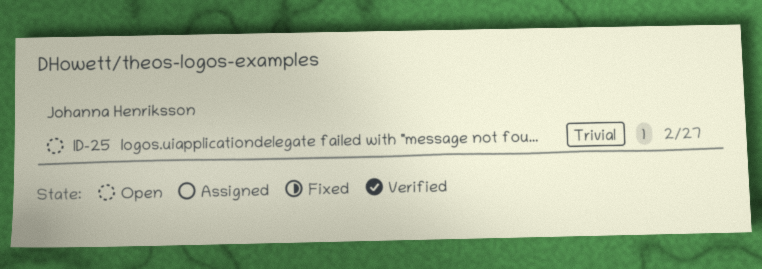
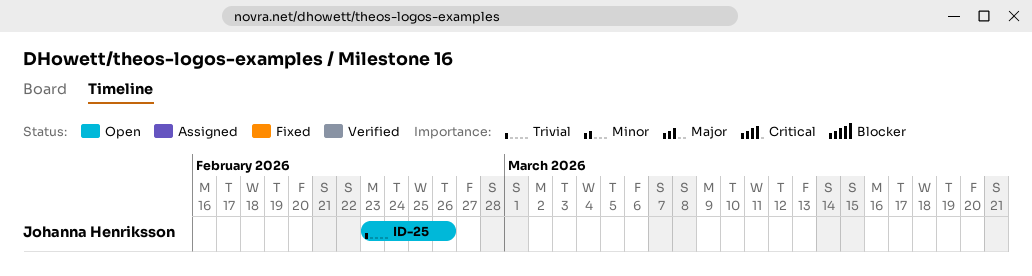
ID-25, due: Feb 27 -> Feb 26

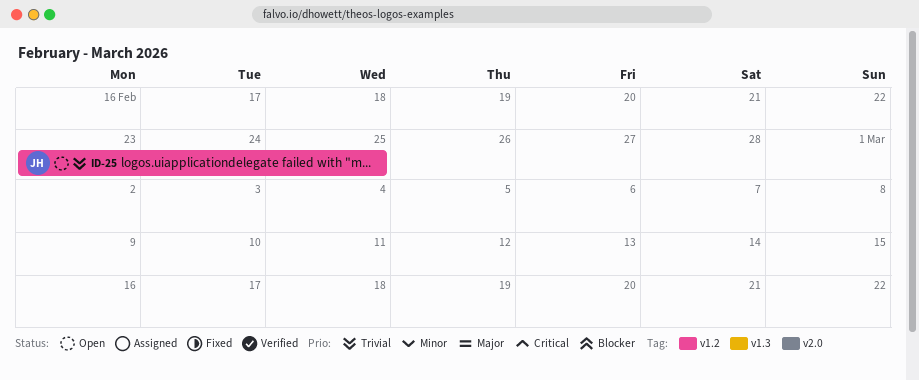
ID-25, due: Feb 26 -> Feb 25

